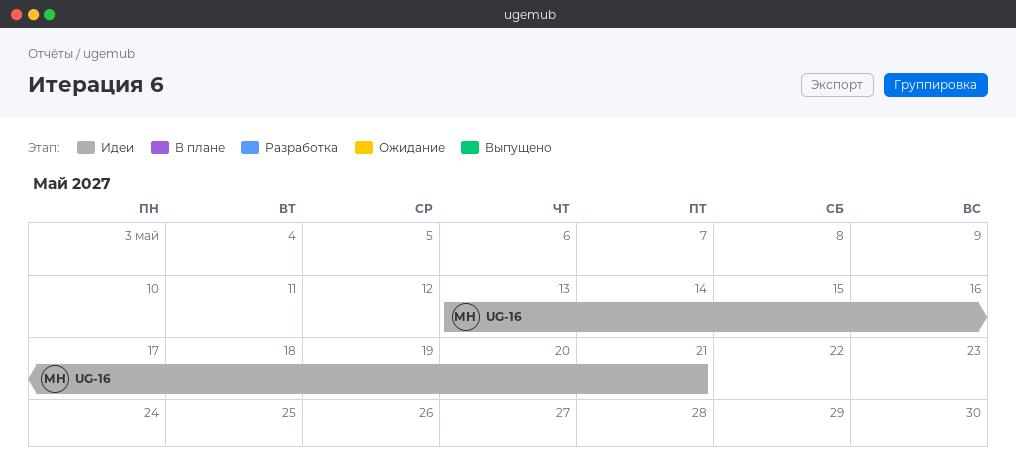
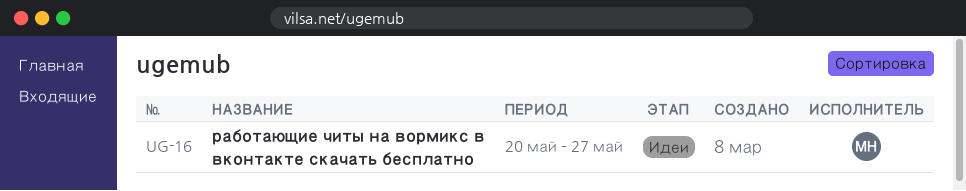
UG-16, start: May 13 -> May 20
UG-16, due: May 21 -> May 27

